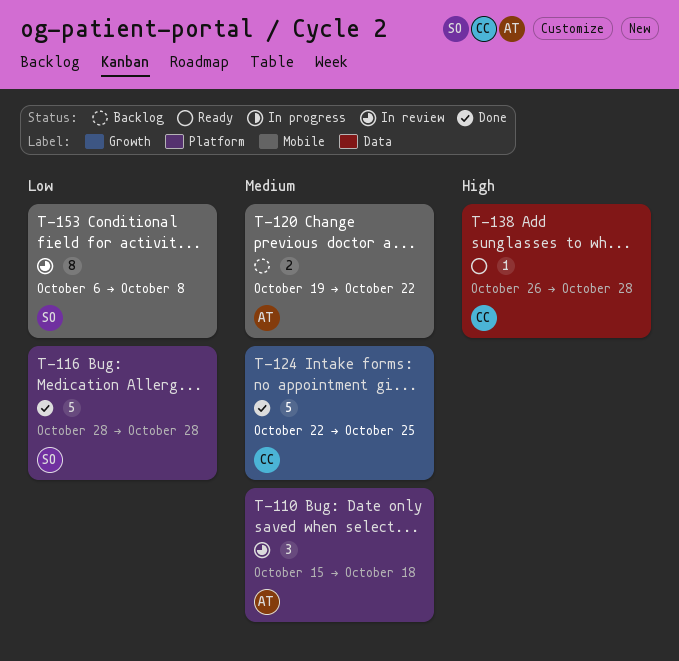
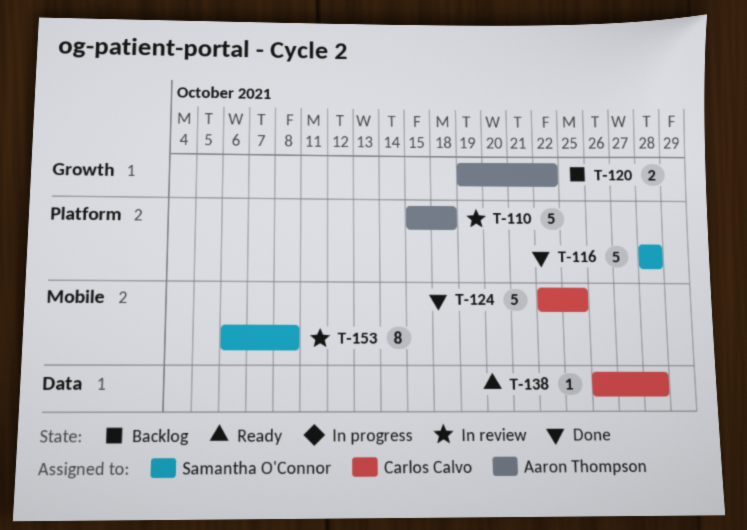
T-110, estimate: 3 -> 5
T-120, label: Mobile -> Growth
T-124, label: Growth -> Mobile

